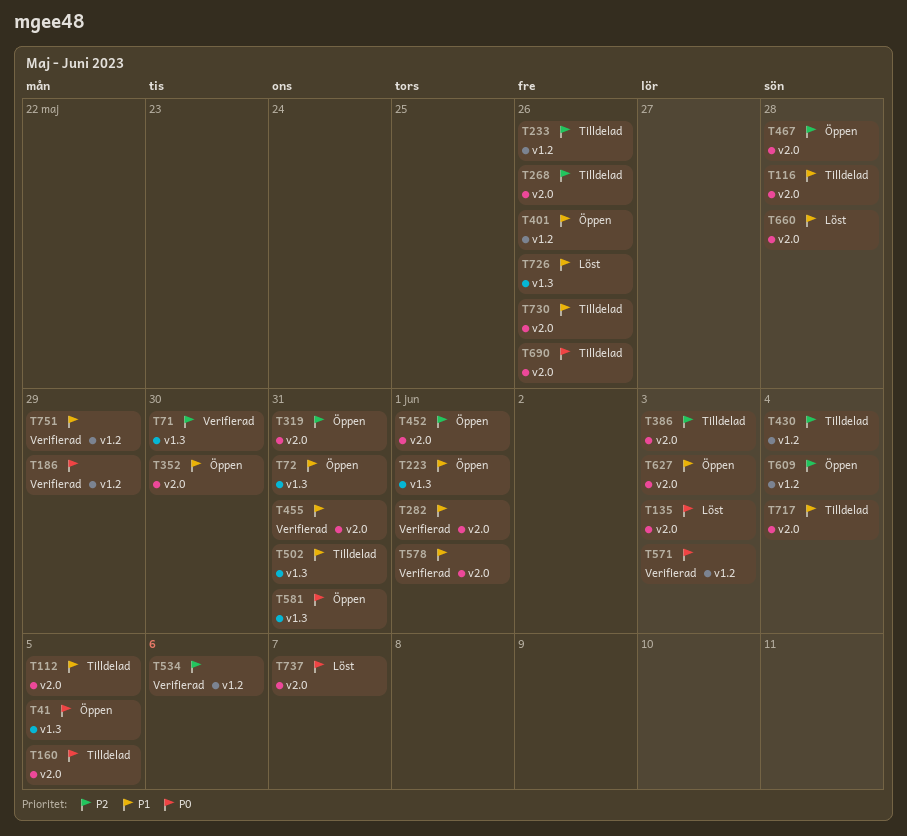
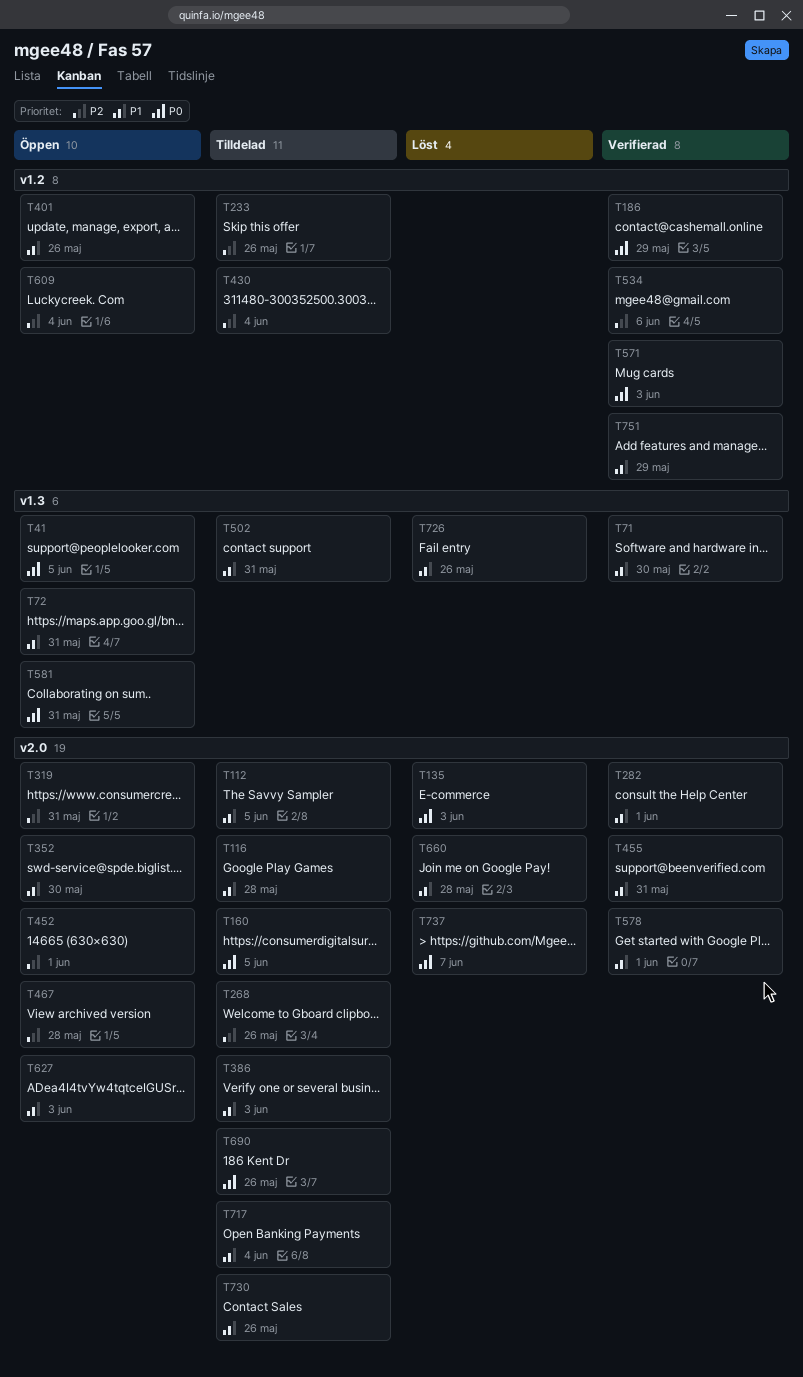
T71, priority: P2 -> P1
T223: present -> none
T386, priority: P2 -> P1

